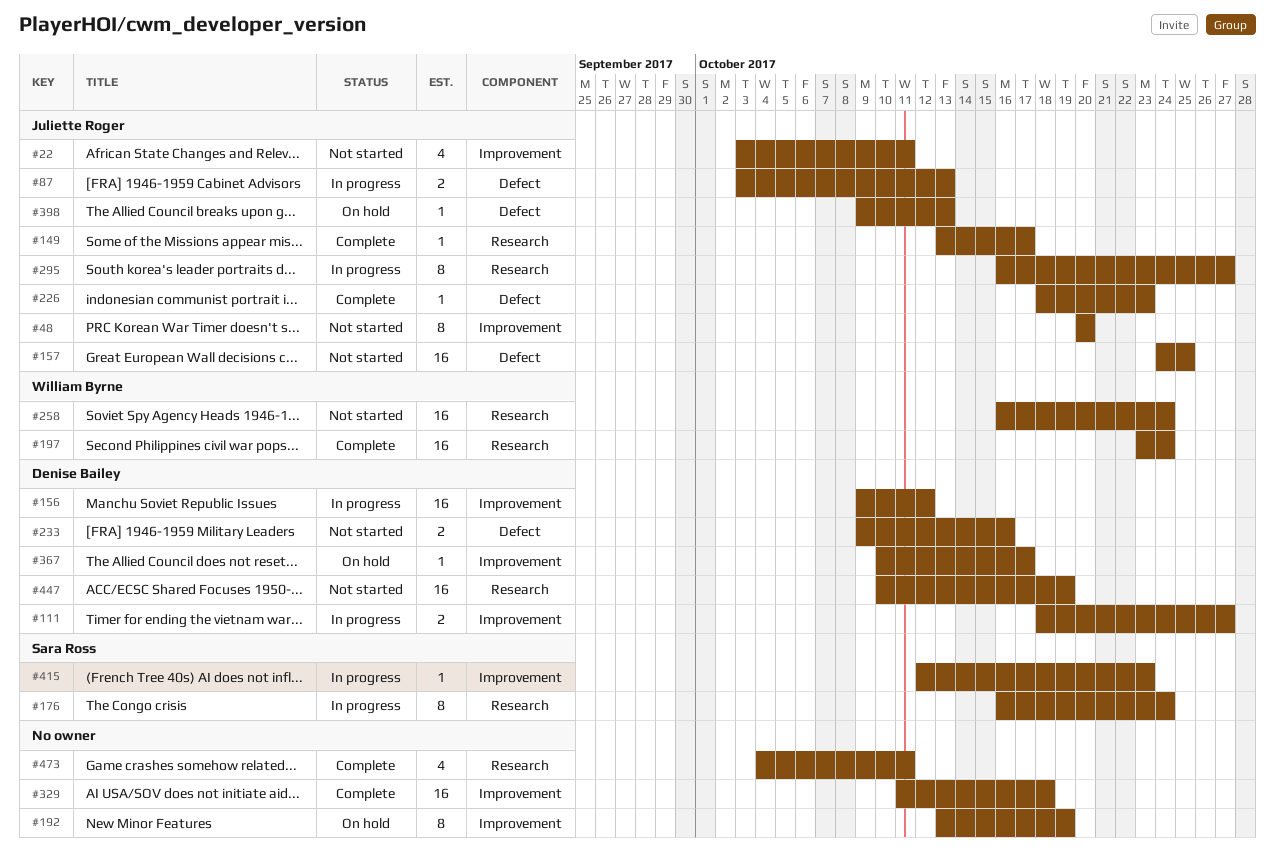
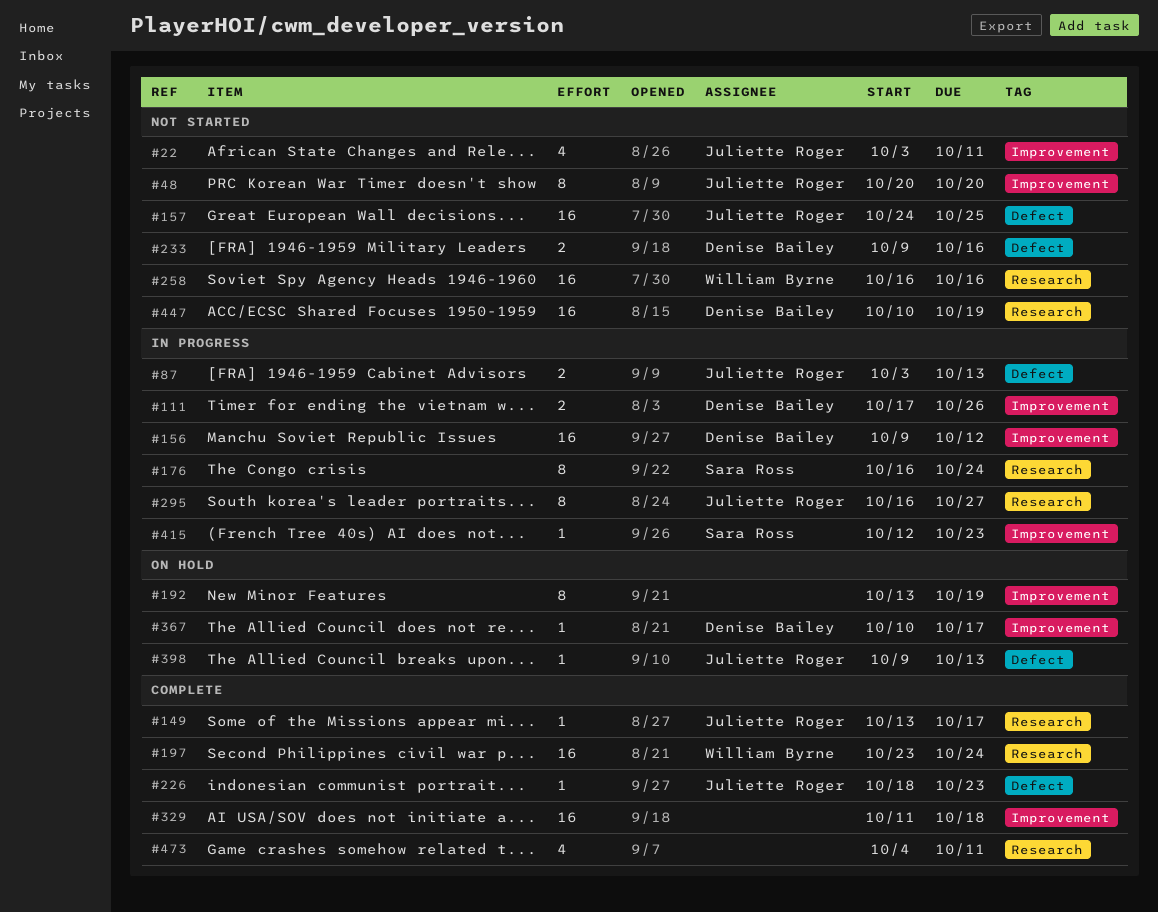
#111, start: Oct 18 -> Oct 17
#111, due: Oct 27 -> Oct 26
#258, due: Oct 24 -> Oct 16

